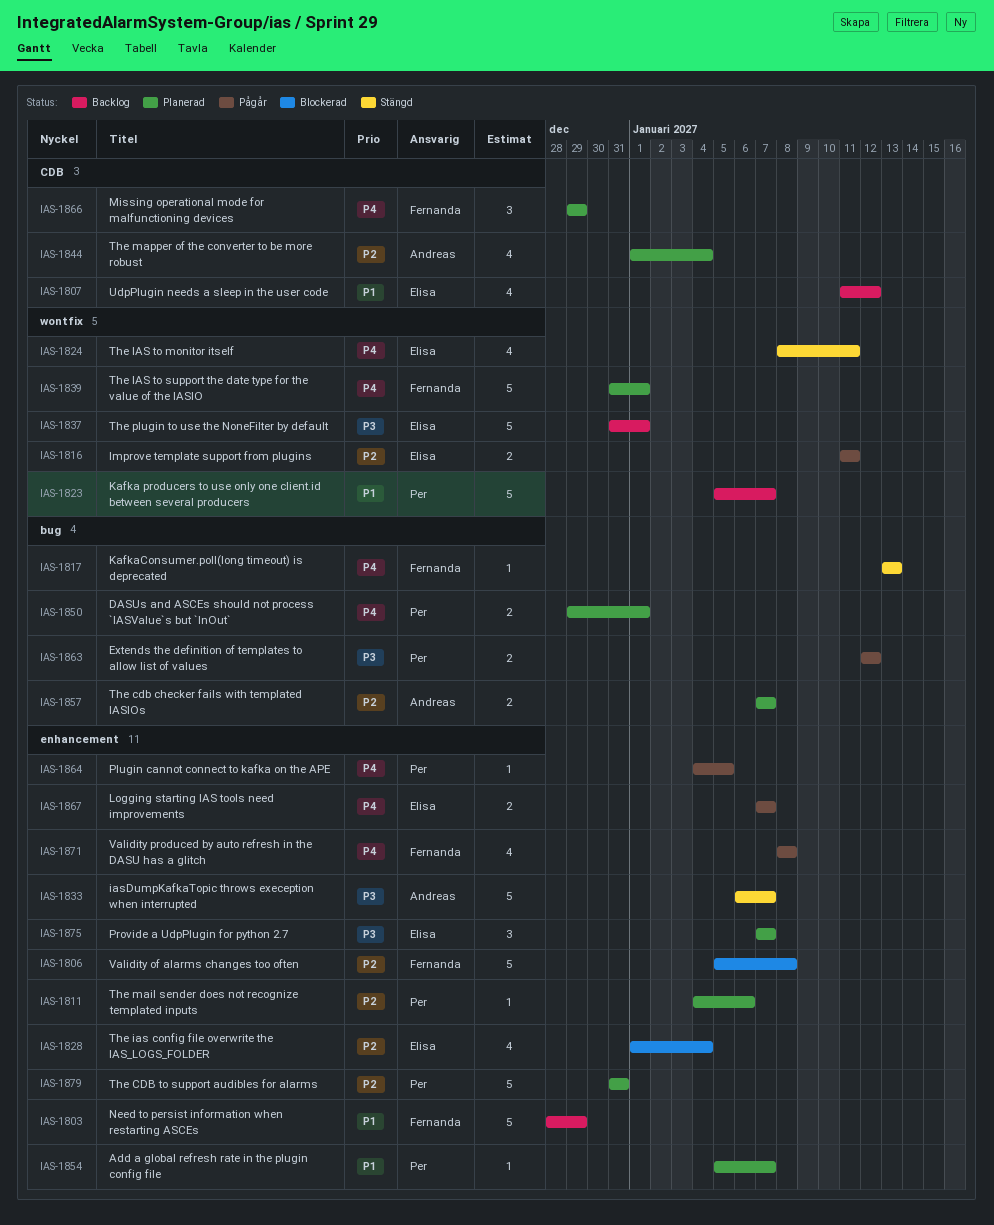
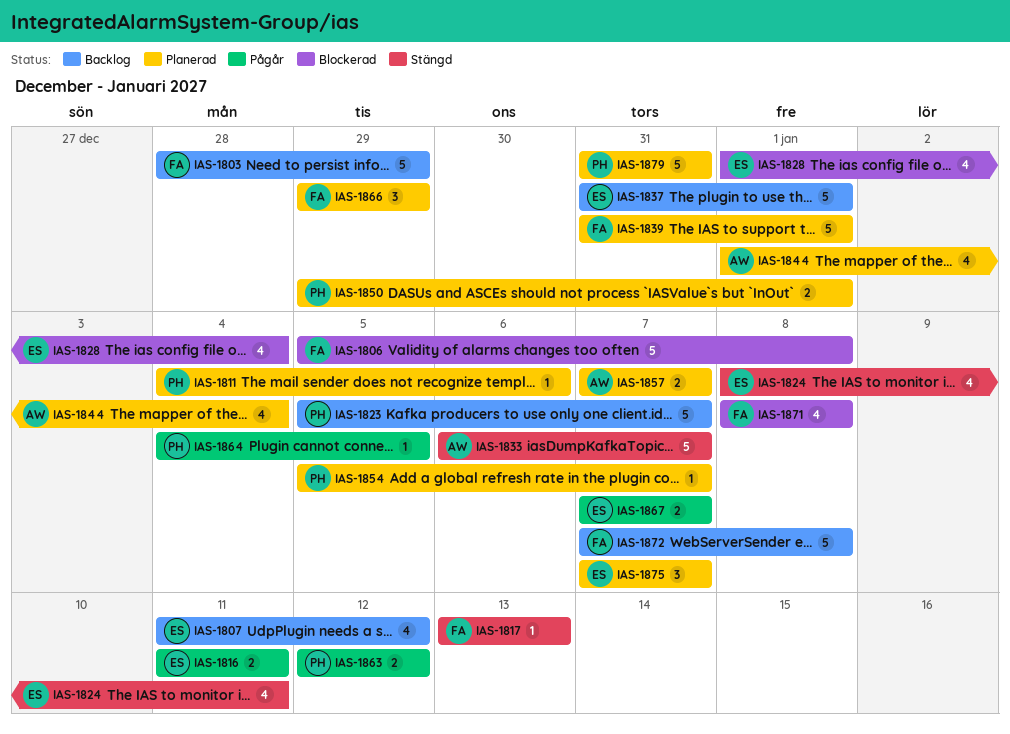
IAS-1871, status: Pågår -> Blockerad
IAS-1872: none -> present

